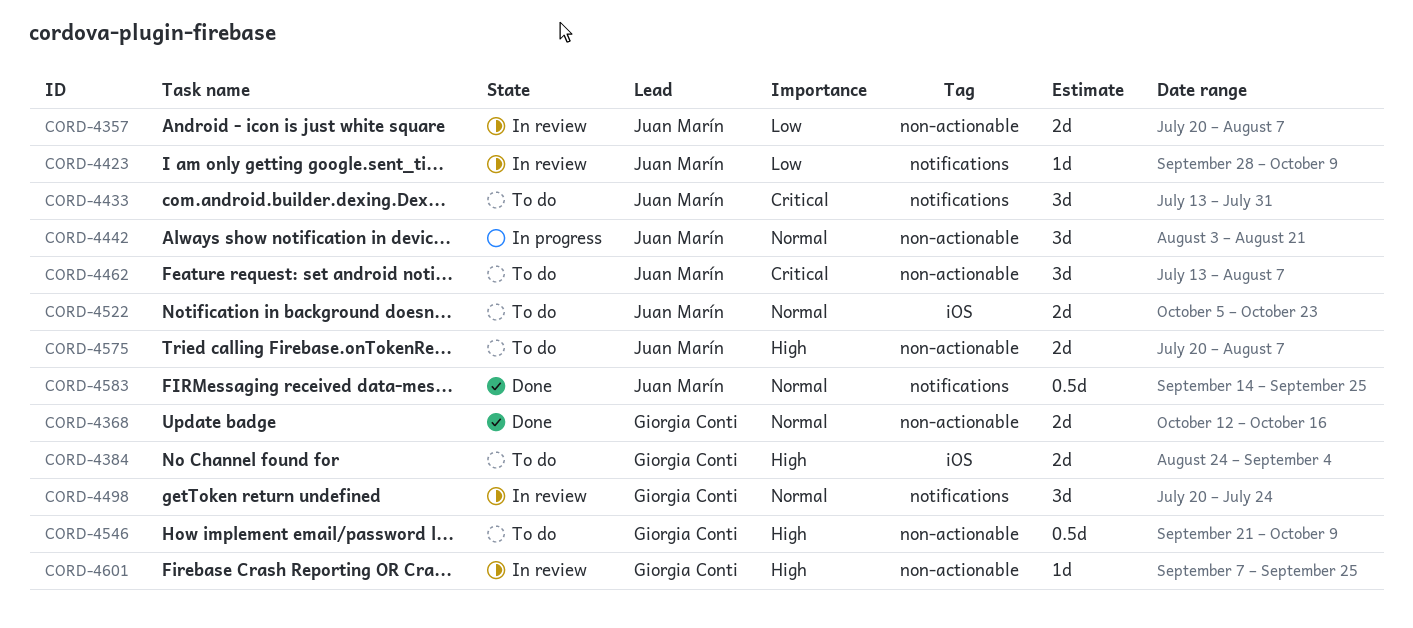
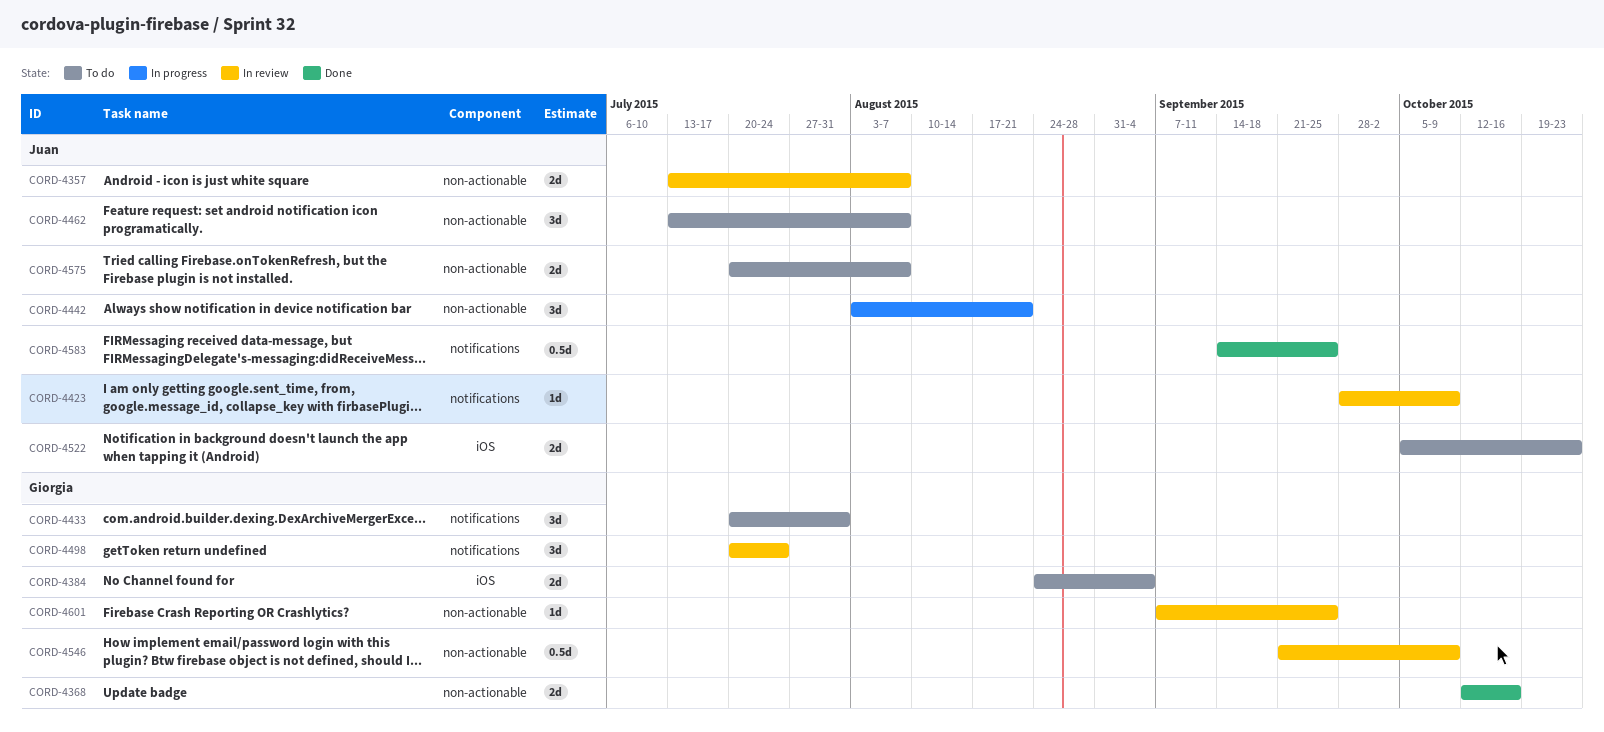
CORD-4357, start: Jul 20 -> Jul 13
CORD-4433, owner: Juan Marín -> Giorgia Conti
CORD-4433, start: Jul 13 -> Jul 20
CORD-4546, status: To do -> In review

